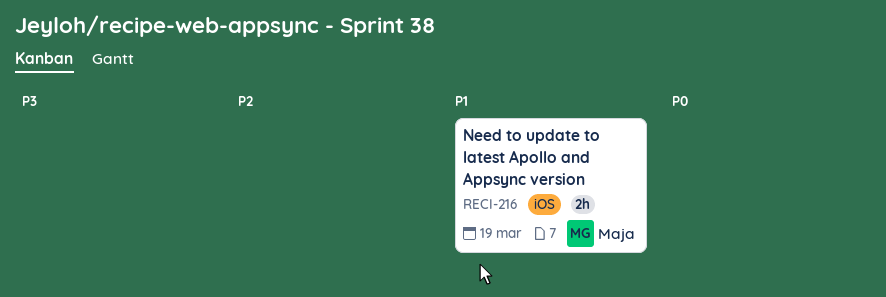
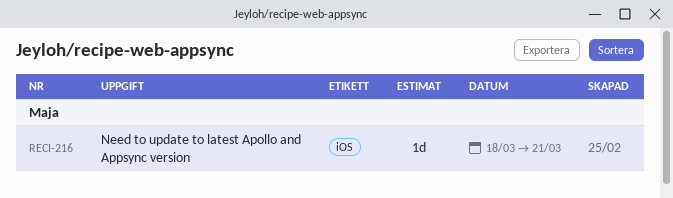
RECI-216, estimate: 2h -> 1d
RECI-216, due: Mar 19 -> Mar 21

